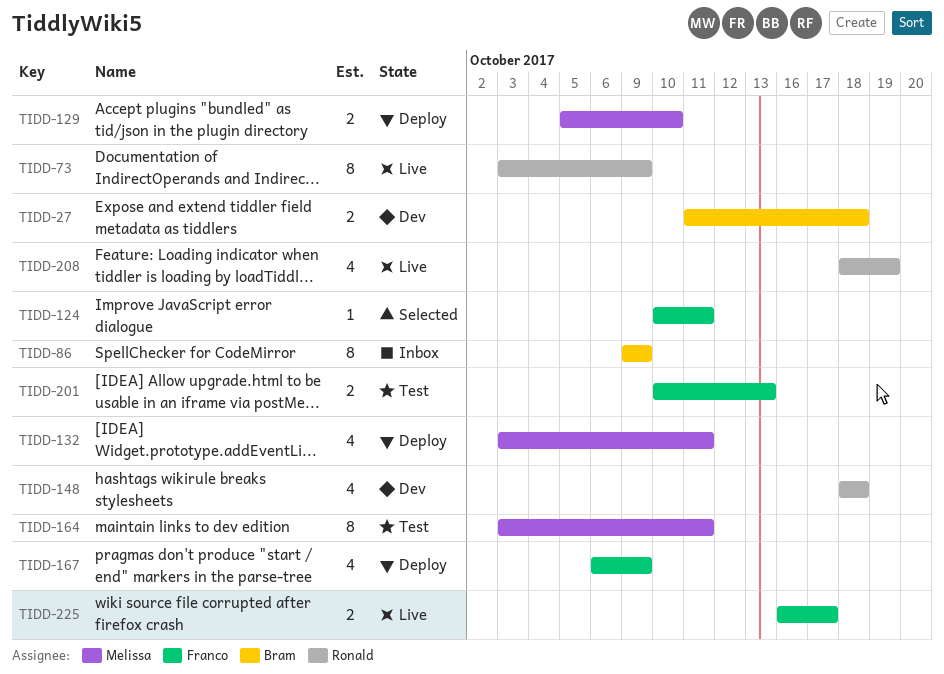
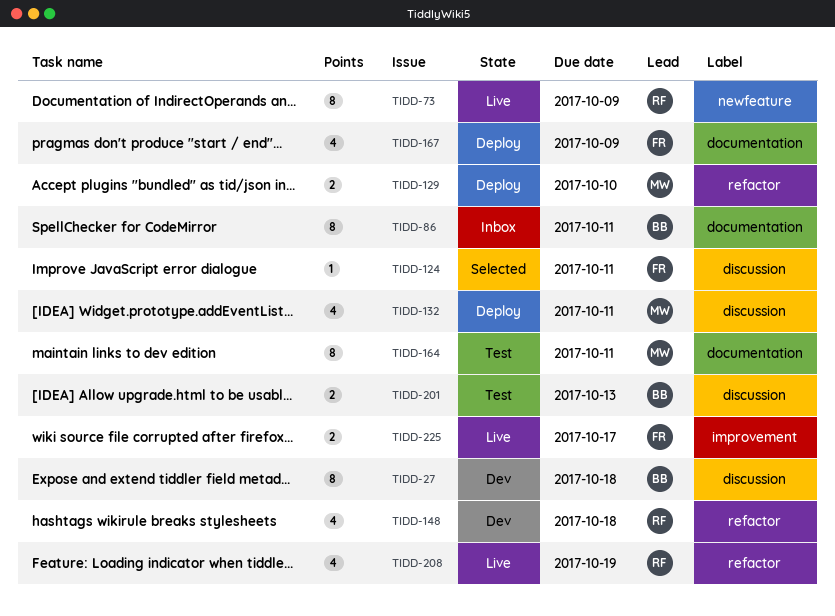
TIDD-27, estimate: 2 -> 8
TIDD-86, due: Oct 9 -> Oct 11
TIDD-201, owner: Franco -> Bram

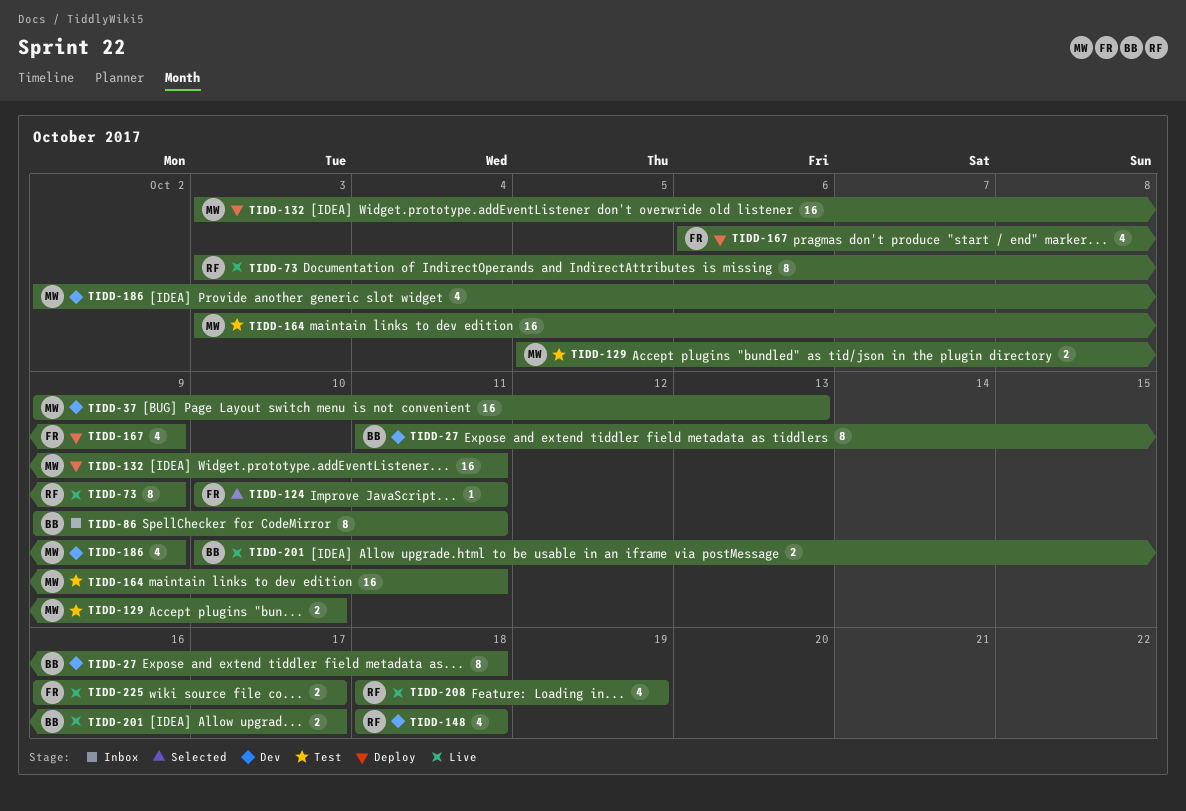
TIDD-37: none -> present
TIDD-129, status: Deploy -> Test
TIDD-132, estimate: 4 -> 16
TIDD-164, estimate: 8 -> 16
TIDD-186: none -> present
TIDD-201, status: Test -> Live
TIDD-201, due: Oct 13 -> Oct 17

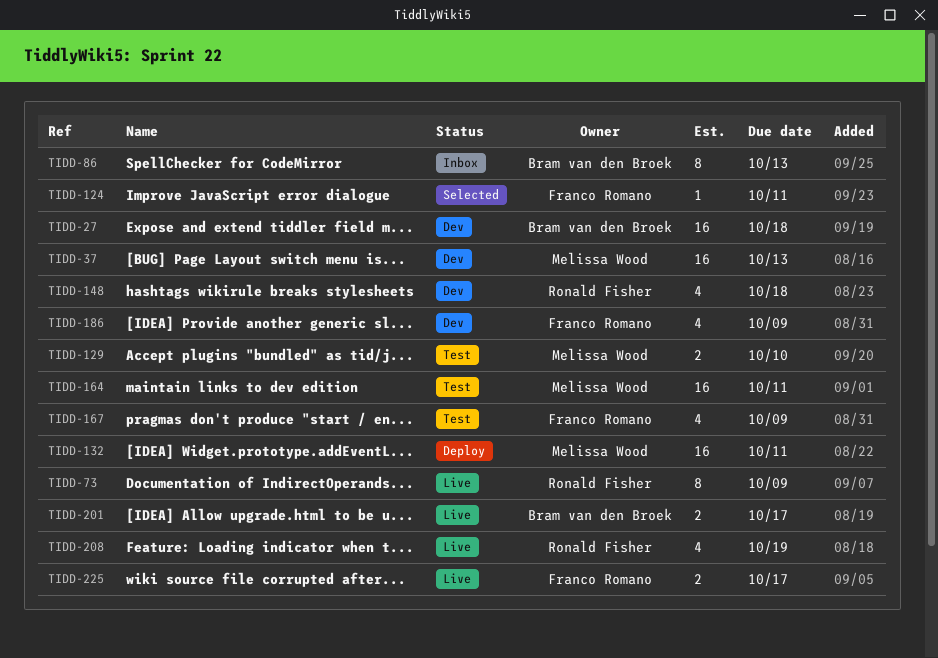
TIDD-27, estimate: 8 -> 16
TIDD-86, due: Oct 11 -> Oct 13
TIDD-167, status: Deploy -> Test
TIDD-186, owner: Melissa Wood -> Franco Romano

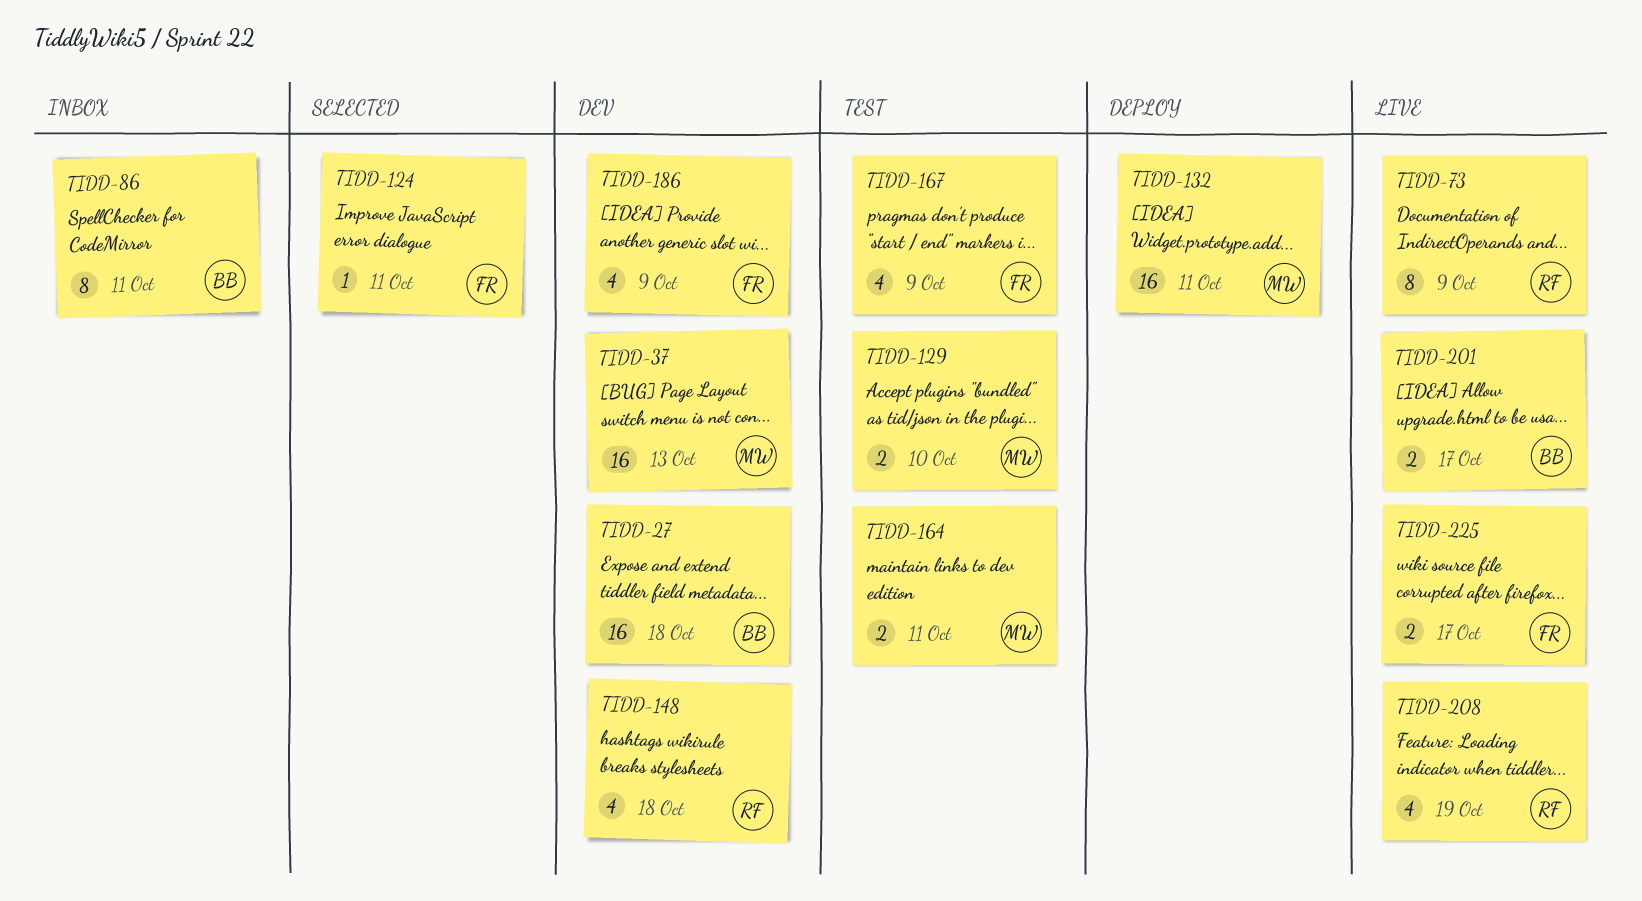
TIDD-86, due: Oct 13 -> Oct 11
TIDD-164, estimate: 16 -> 2

